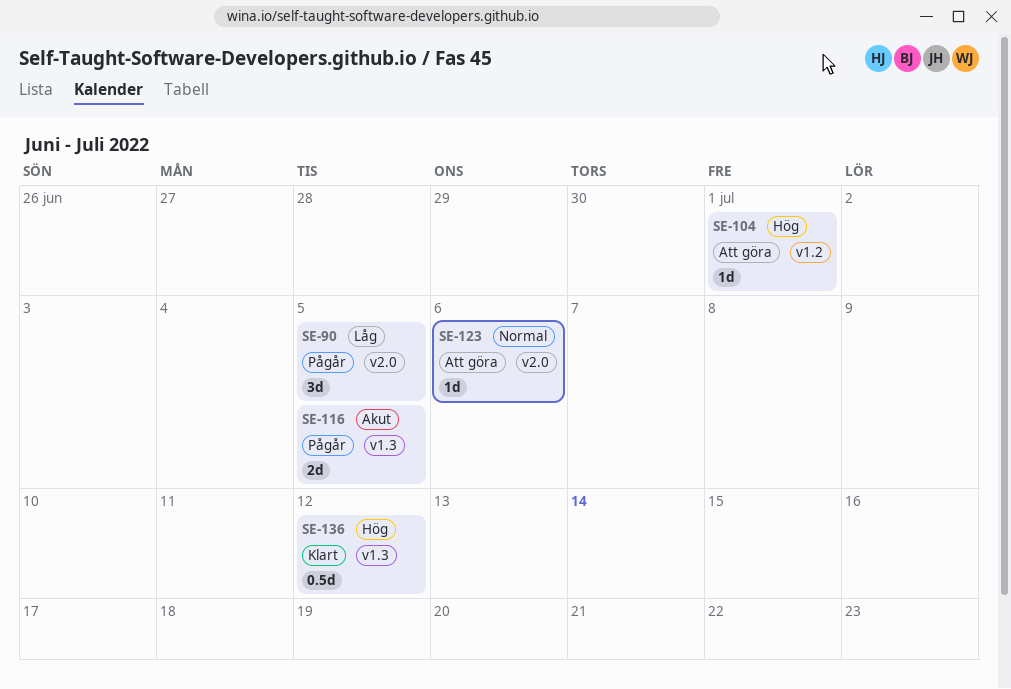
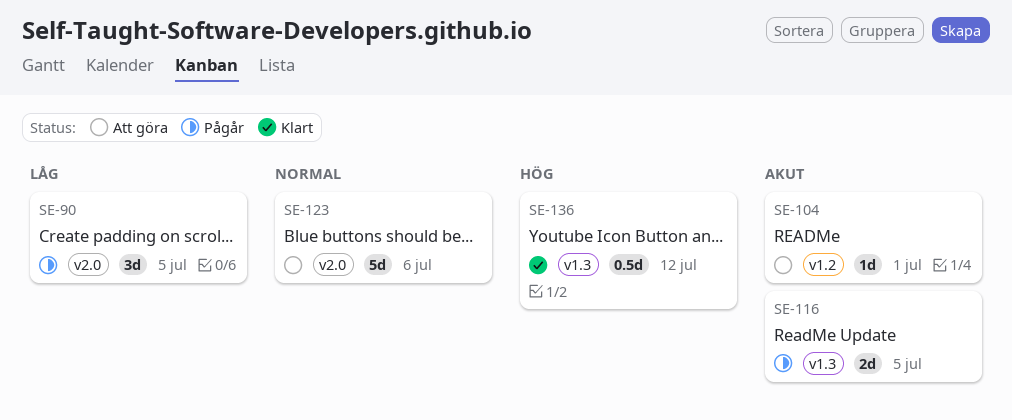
SE-104, priority: Hög -> Akut
SE-123, estimate: 1d -> 5d

